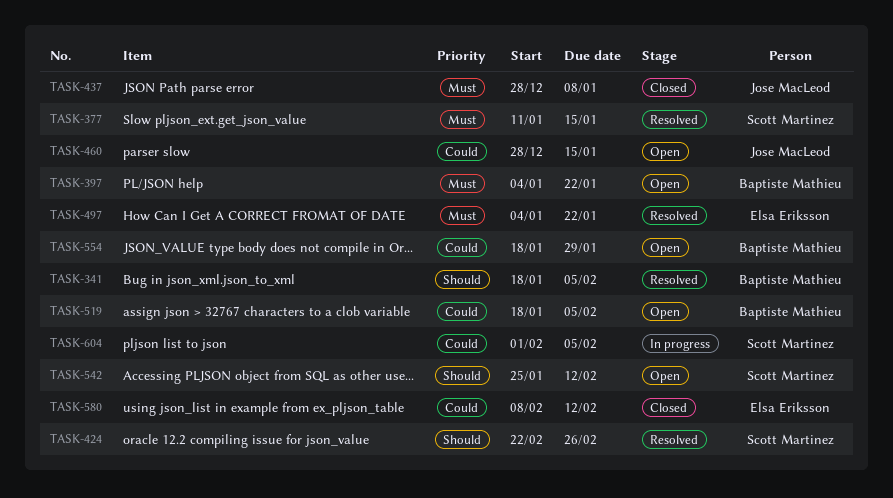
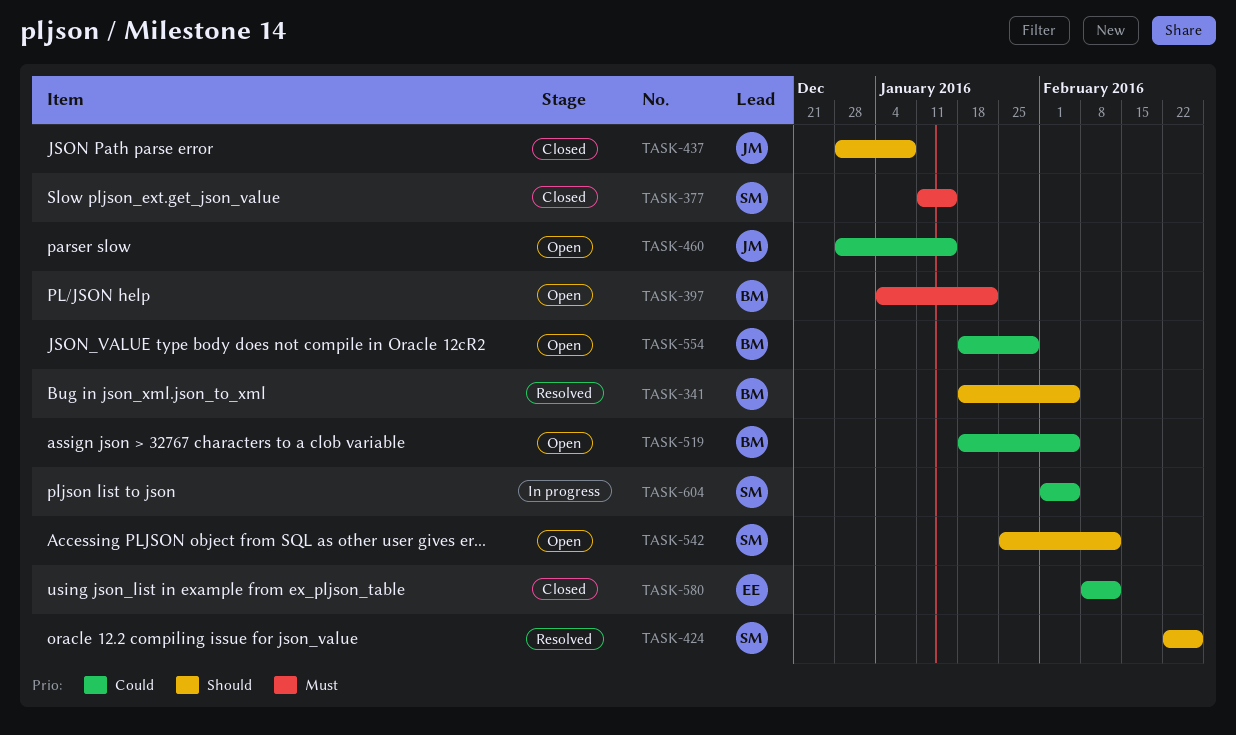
TASK-377, status: Resolved -> Closed
TASK-437, priority: Must -> Should
TASK-497: present -> none

